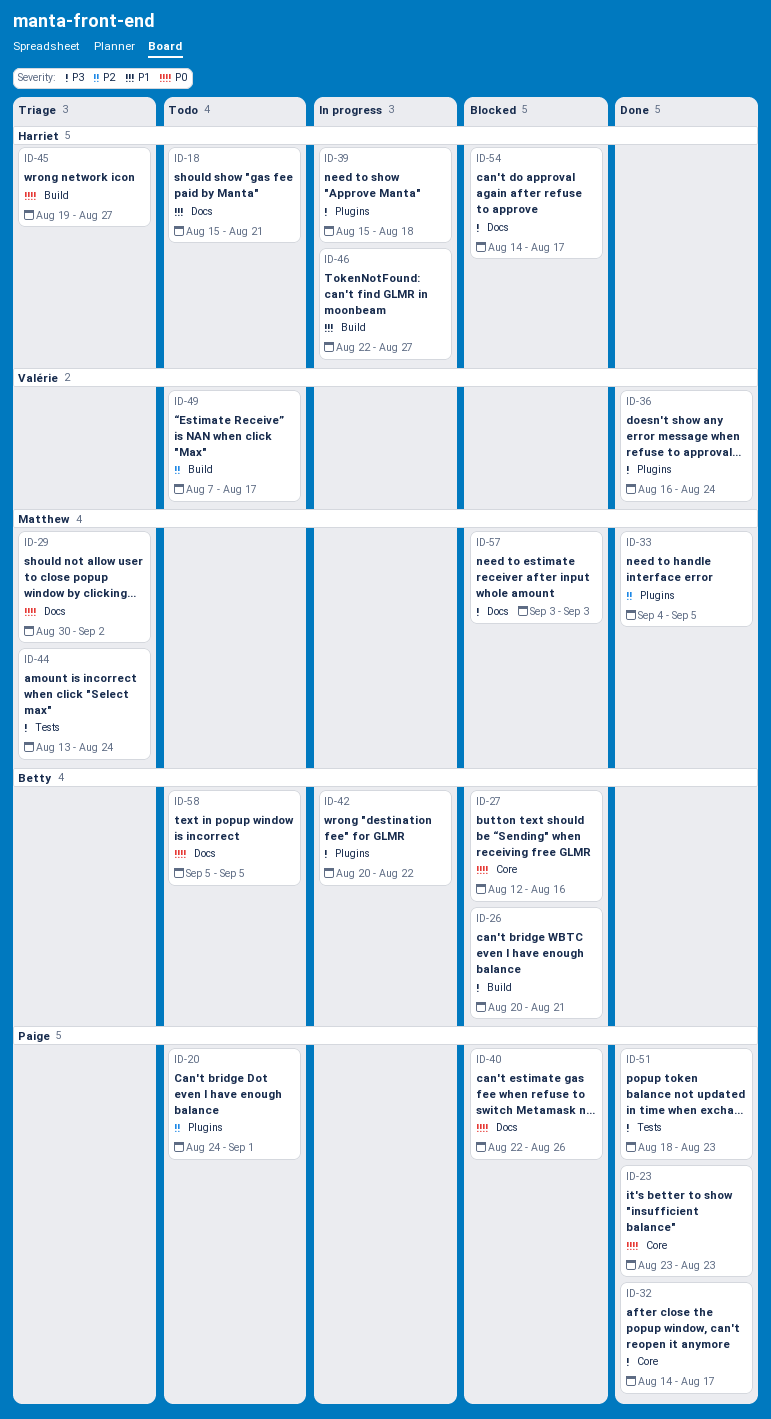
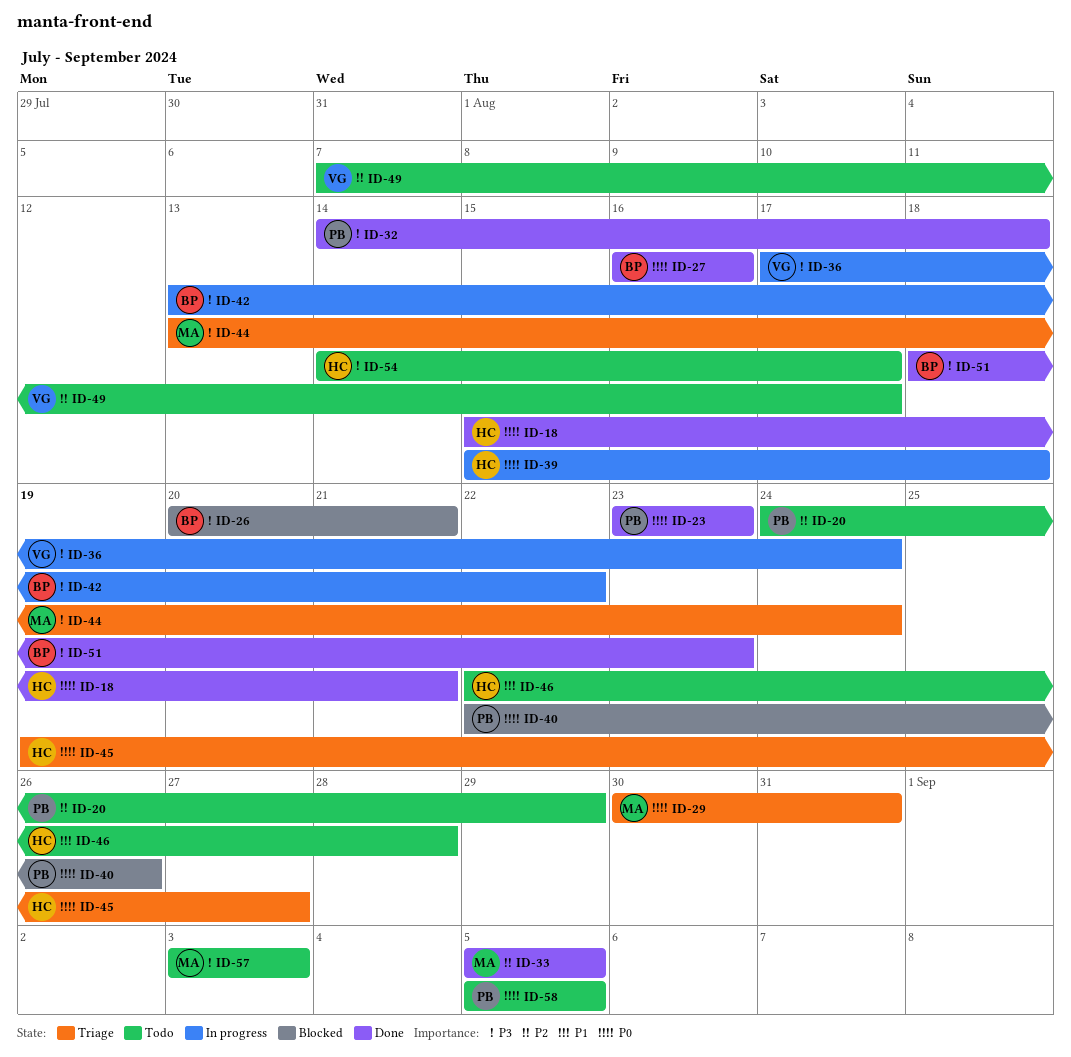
ID-18, status: Todo -> Done
ID-18, priority: P1 -> P0
ID-20, due: Sep 1 -> Aug 29
ID-27, status: Blocked -> Done
ID-27, start: Aug 12 -> Aug 16
ID-29, due: Sep 2 -> Aug 31
ID-32, due: Aug 17 -> Aug 18
ID-33, start: Sep 4 -> Sep 5
ID-36, status: Done -> In progress
ID-36, start: Aug 16 -> Aug 17
ID-39, priority: P3 -> P0
ID-42, start: Aug 20 -> Aug 13
ID-46, status: In progress -> Todo
ID-46, due: Aug 27 -> Aug 28
ID-51, owner: Paige -> Betty
ID-54, status: Blocked -> Todo
ID-57, status: Blocked -> Todo
ID-58, owner: Betty -> Paige

